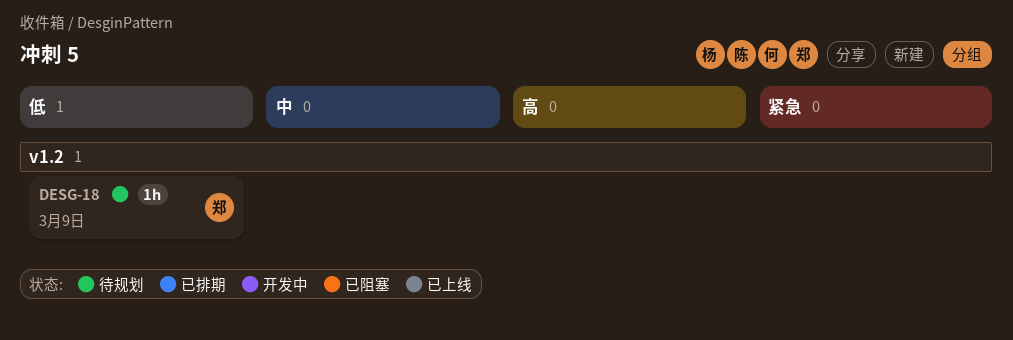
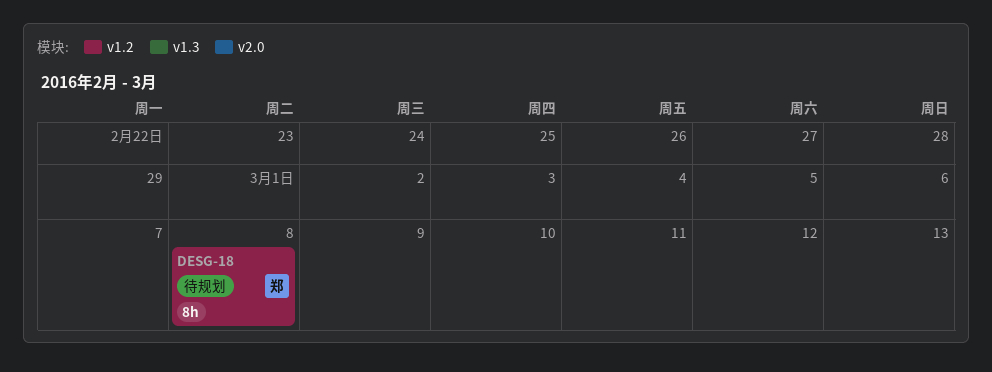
DESG-18, estimate: 1h -> 8h
DESG-18, due: Mar 9 -> Mar 8

